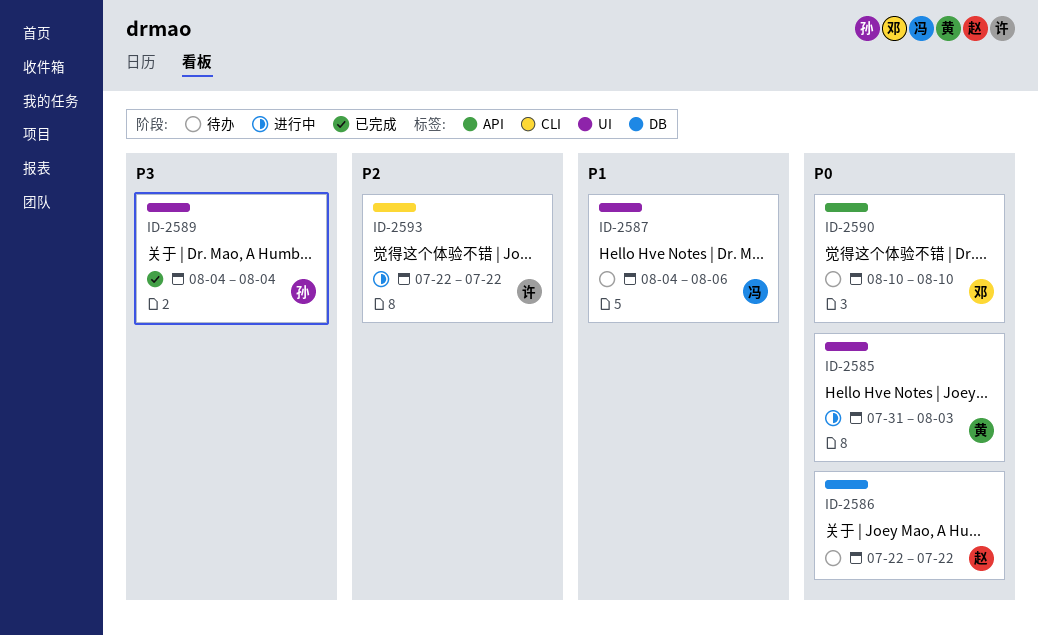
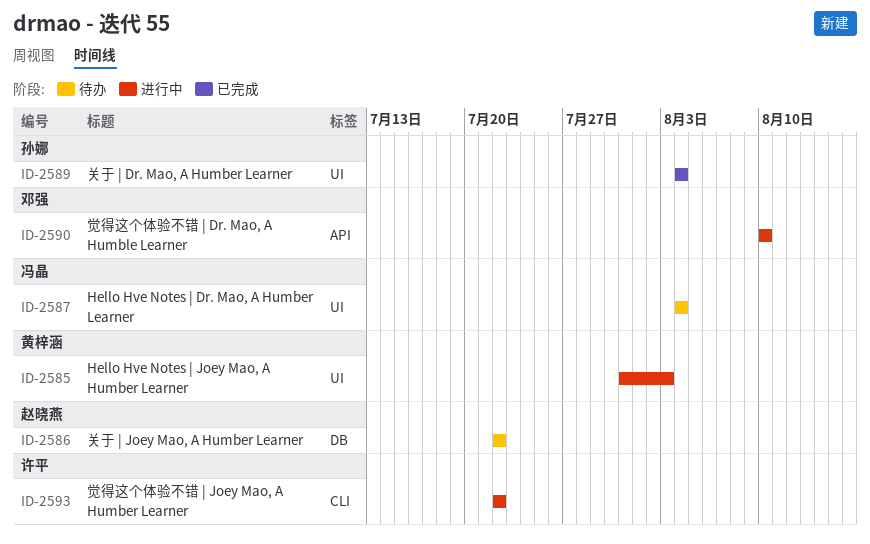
ID-2587, due: Aug 6 -> Aug 4
ID-2590, status: 待办 -> 进行中

